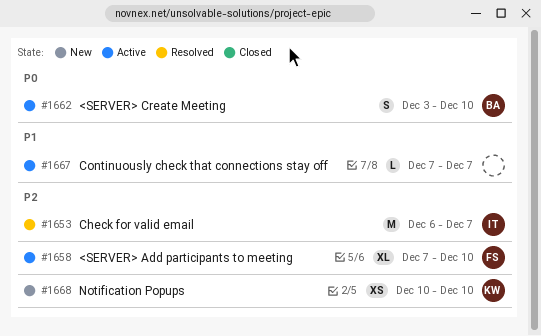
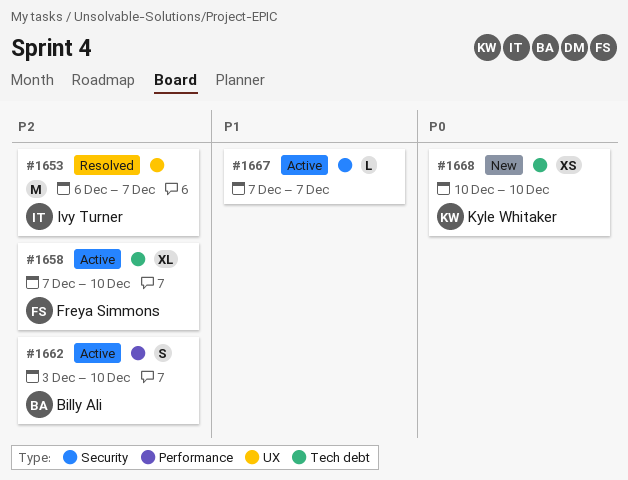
#1662, priority: P0 -> P2
#1668, priority: P2 -> P0

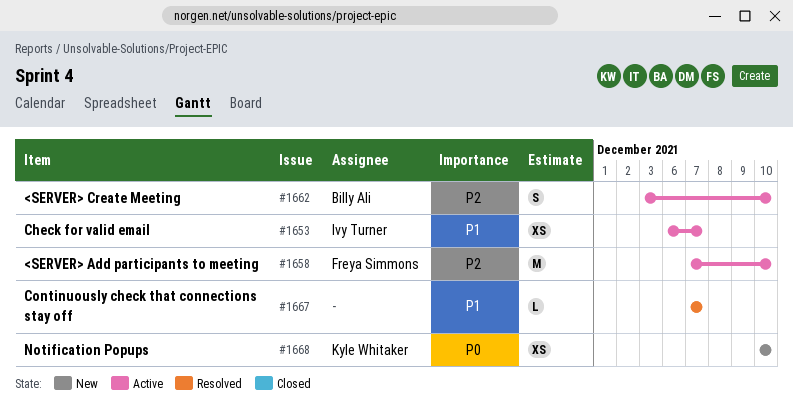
#1653, status: Resolved -> Active
#1653, priority: P2 -> P1
#1653, estimate: M -> XS
#1658, estimate: XL -> M
#1667, status: Active -> Resolved

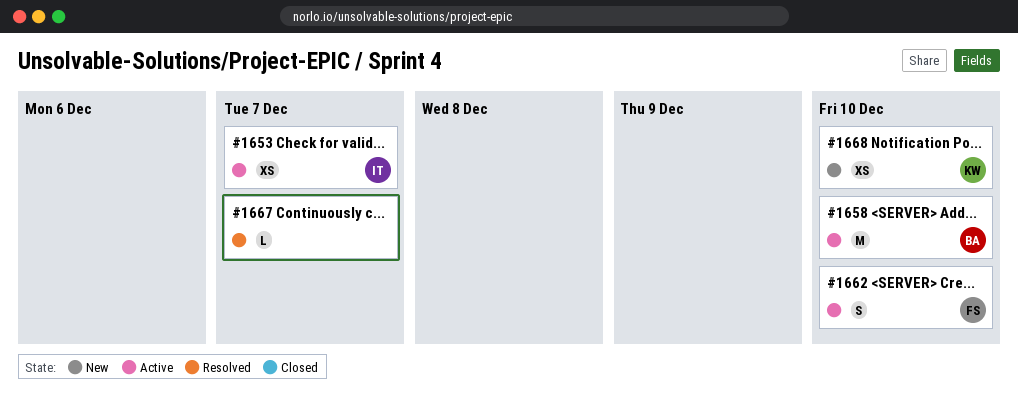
#1658, owner: Freya Simmons -> Billy Ali
#1662, owner: Billy Ali -> Freya Simmons

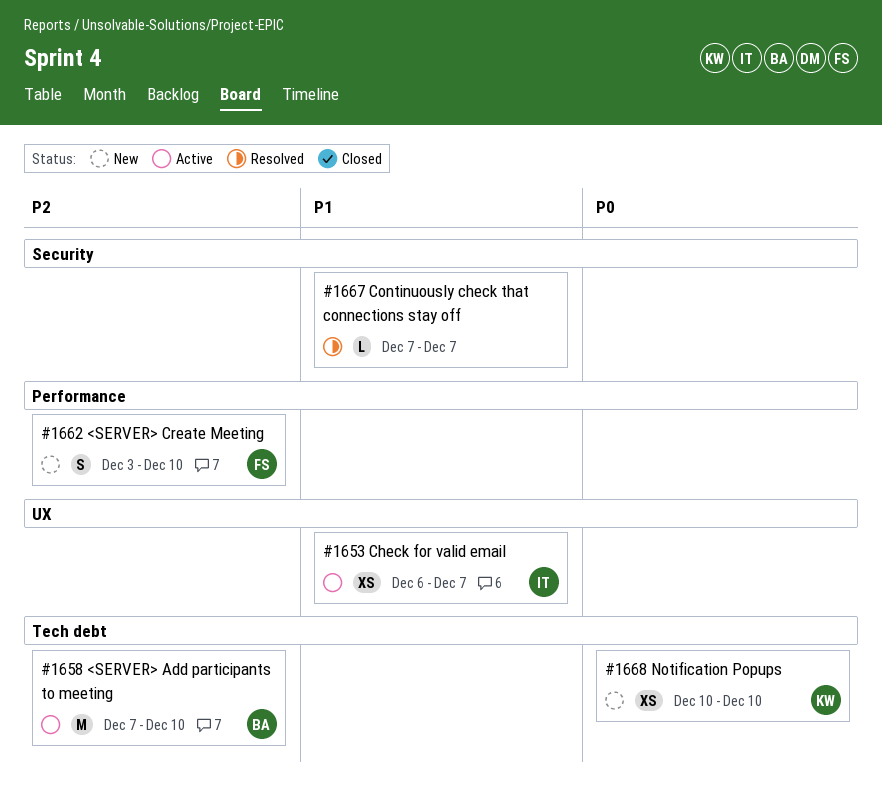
#1662, status: Active -> New

